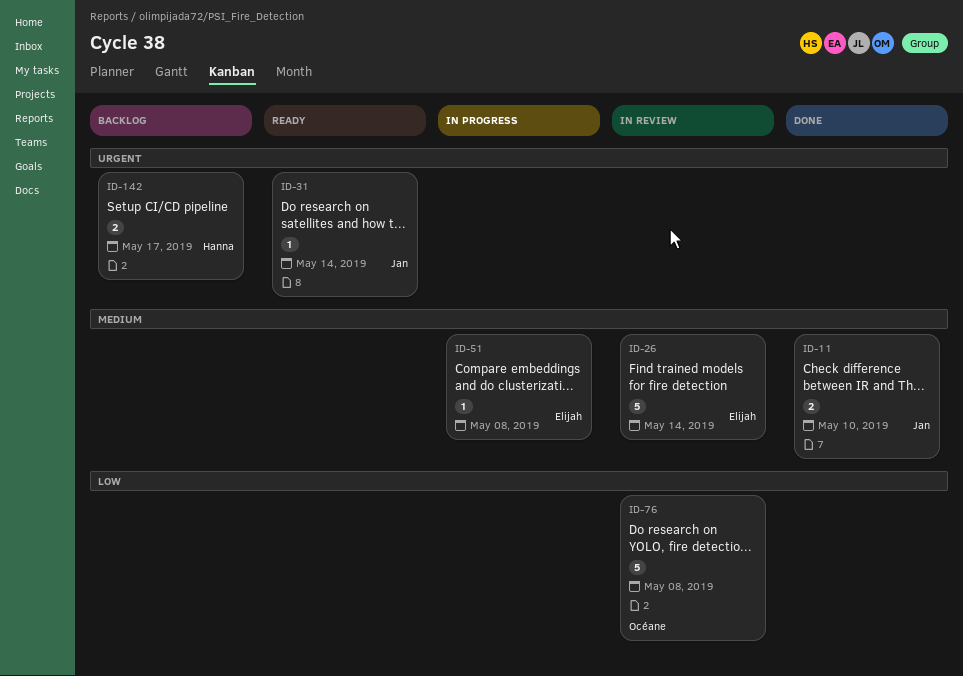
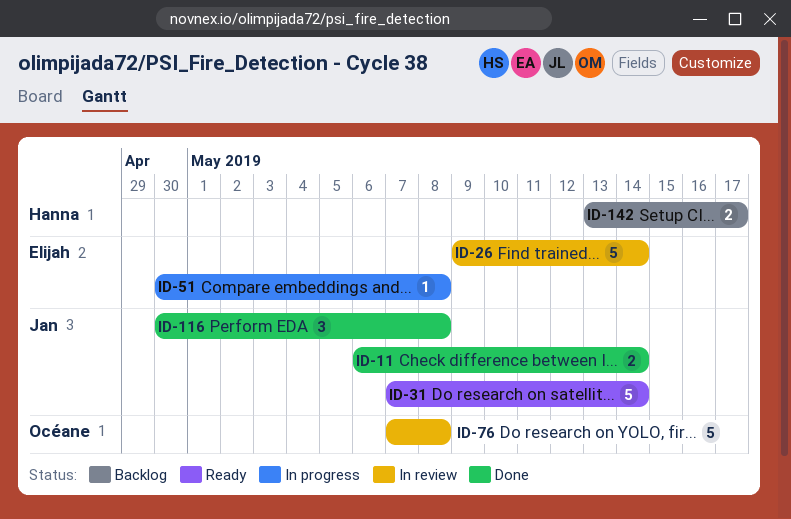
ID-11, due: May 10 -> May 14
ID-31, estimate: 1 -> 5
ID-116: none -> present

